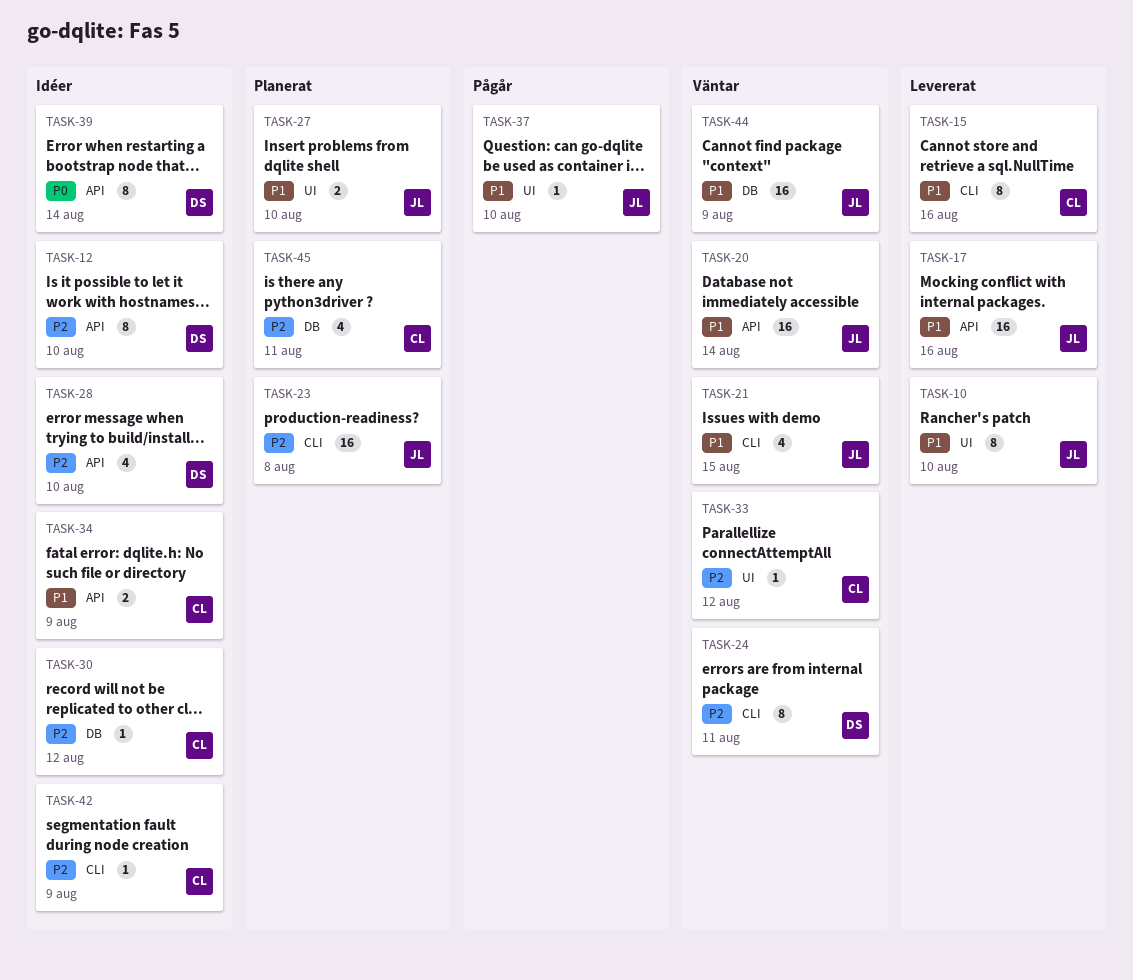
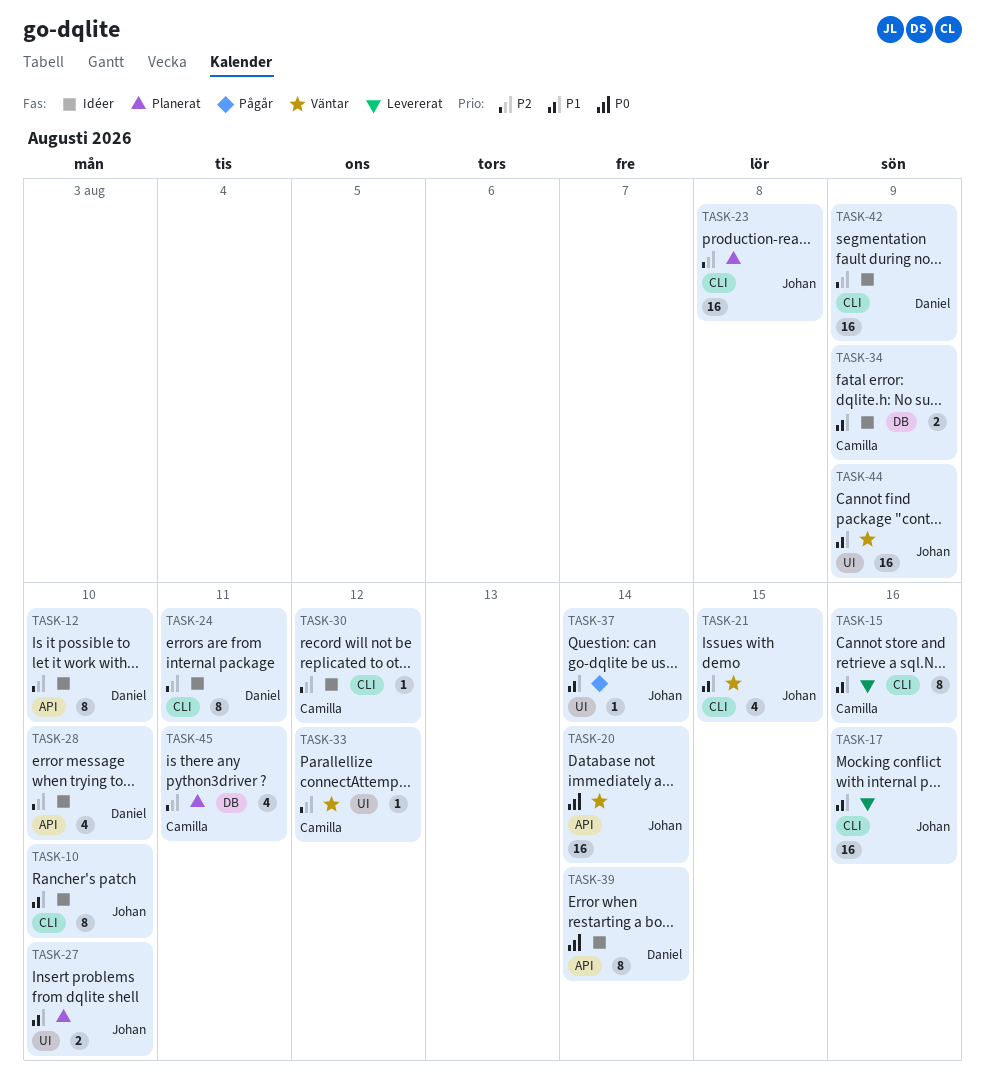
TASK-10, status: Levererat -> Idéer
TASK-10, label: UI -> CLI
TASK-17, label: API -> CLI
TASK-20, priority: P1 -> P0
TASK-24, status: Väntar -> Idéer
TASK-30, label: DB -> CLI
TASK-34, label: API -> DB
TASK-37, due: Aug 10 -> Aug 14
TASK-42, owner: Camilla -> Daniel
TASK-42, estimate: 1 -> 16
TASK-44, label: DB -> UI

